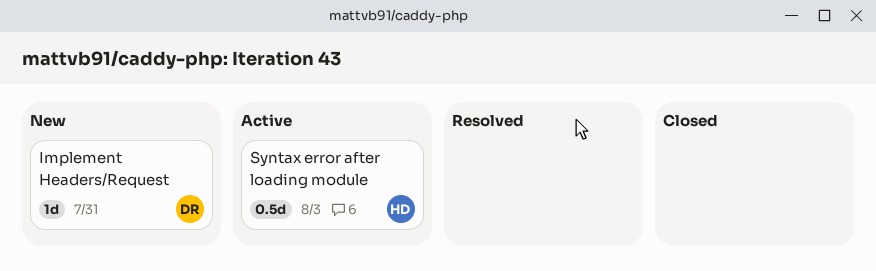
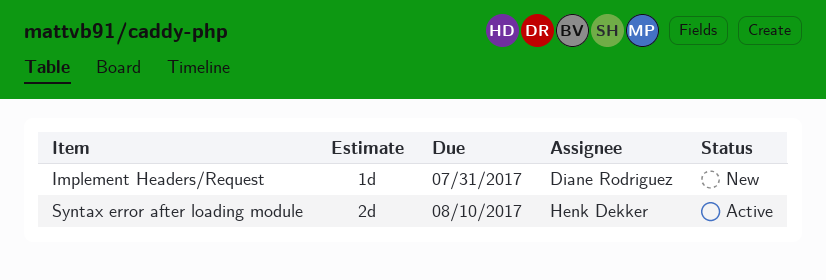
Syntax error after loading module, estimate: 0.5d -> 2d
Syntax error after loading module, due: Aug 3 -> Aug 10

